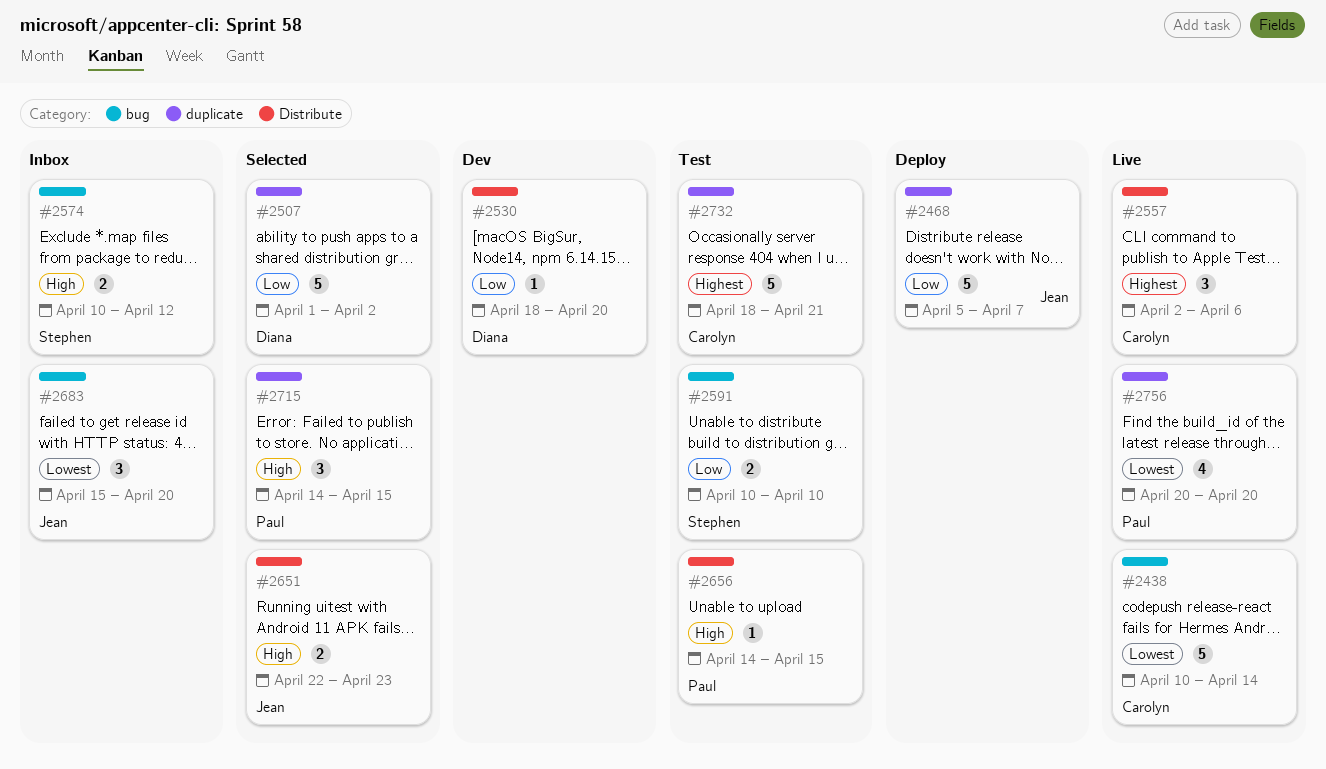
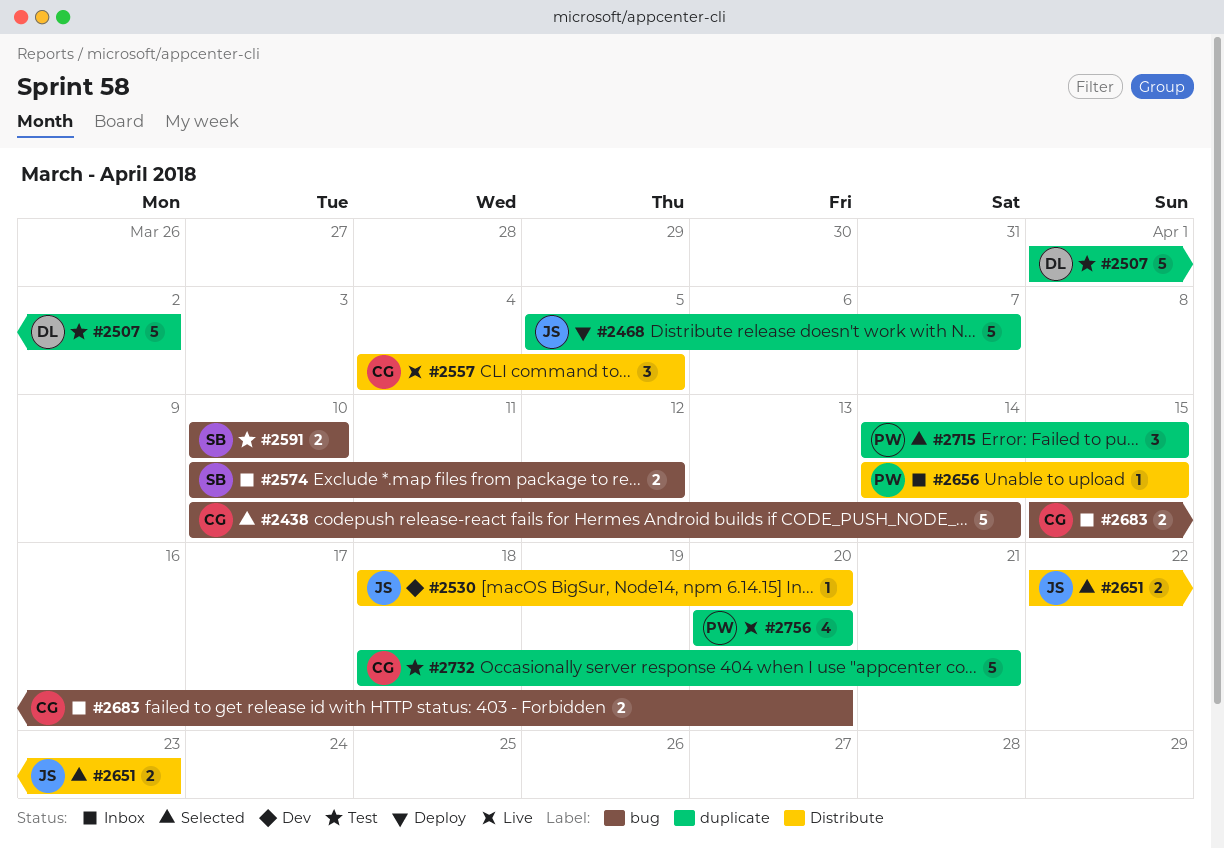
#2438, status: Live -> Selected
#2507, status: Selected -> Test
#2530, owner: Diana -> Jean
#2557, start: Apr 2 -> Apr 4
#2557, due: Apr 6 -> Apr 5
#2656, status: Test -> Inbox
#2683, owner: Jean -> Carolyn
#2683, estimate: 3 -> 2

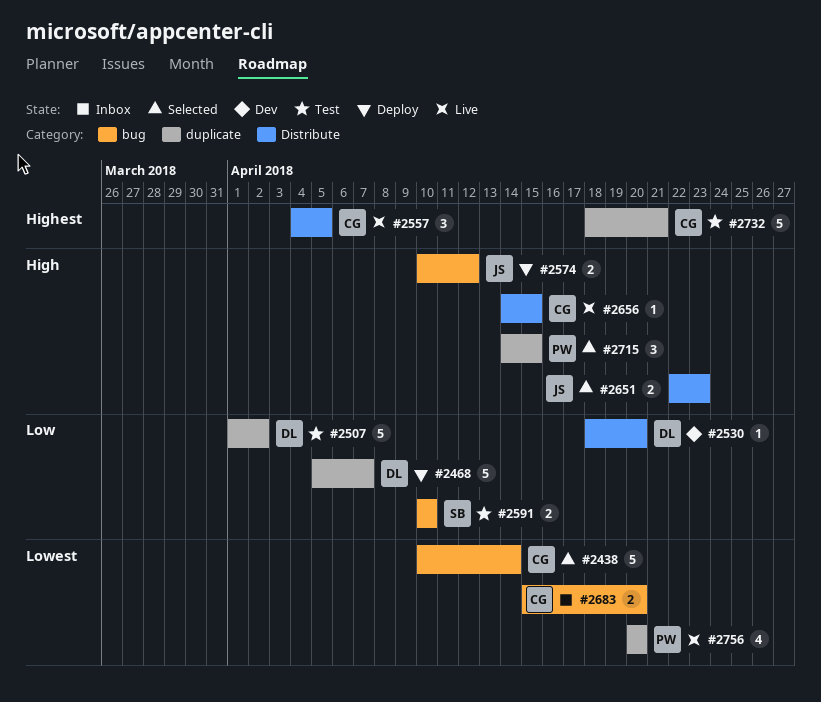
#2468, owner: JS -> DL
#2530, owner: JS -> DL
#2574, status: Inbox -> Deploy
#2574, owner: SB -> JS
#2656, status: Inbox -> Live
#2656, owner: PW -> CG

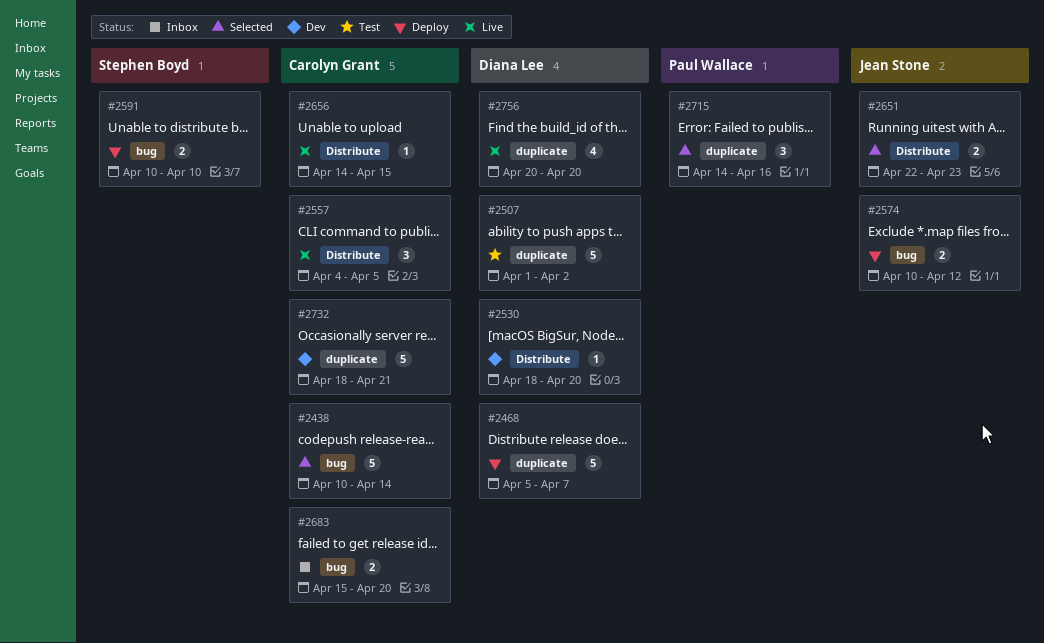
#2591, status: Test -> Deploy
#2715, due: Apr 15 -> Apr 16
#2732, status: Test -> Dev
#2756, owner: Paul Wallace -> Diana Lee

